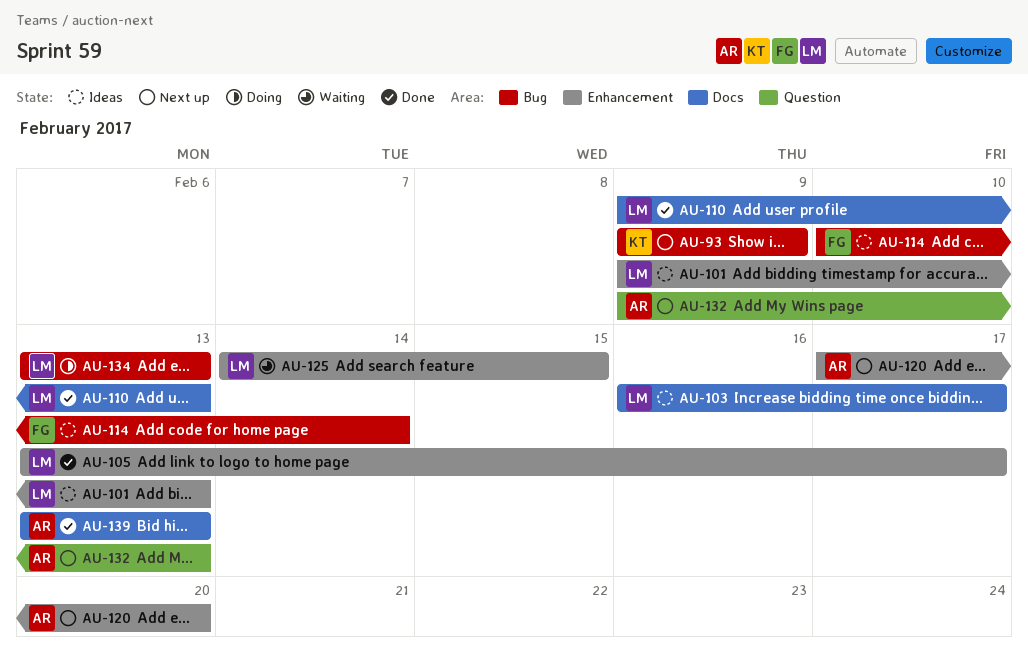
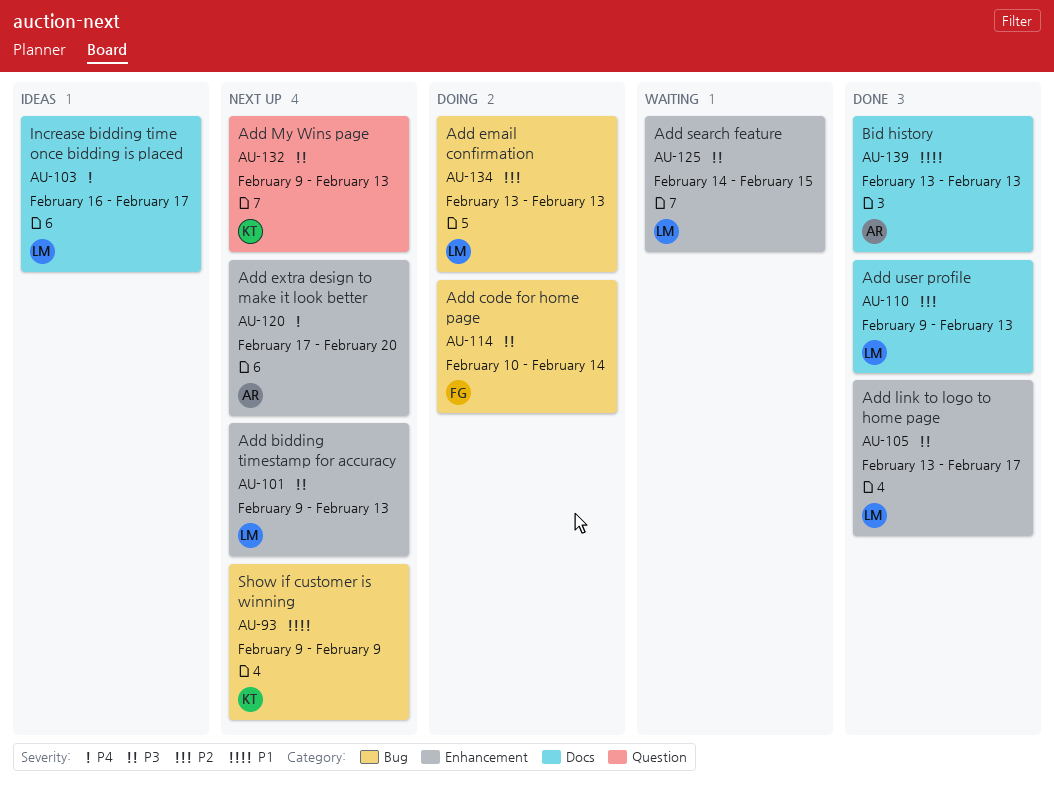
AU-101, status: Ideas -> Next up
AU-114, status: Ideas -> Doing
AU-132, owner: AR -> KT

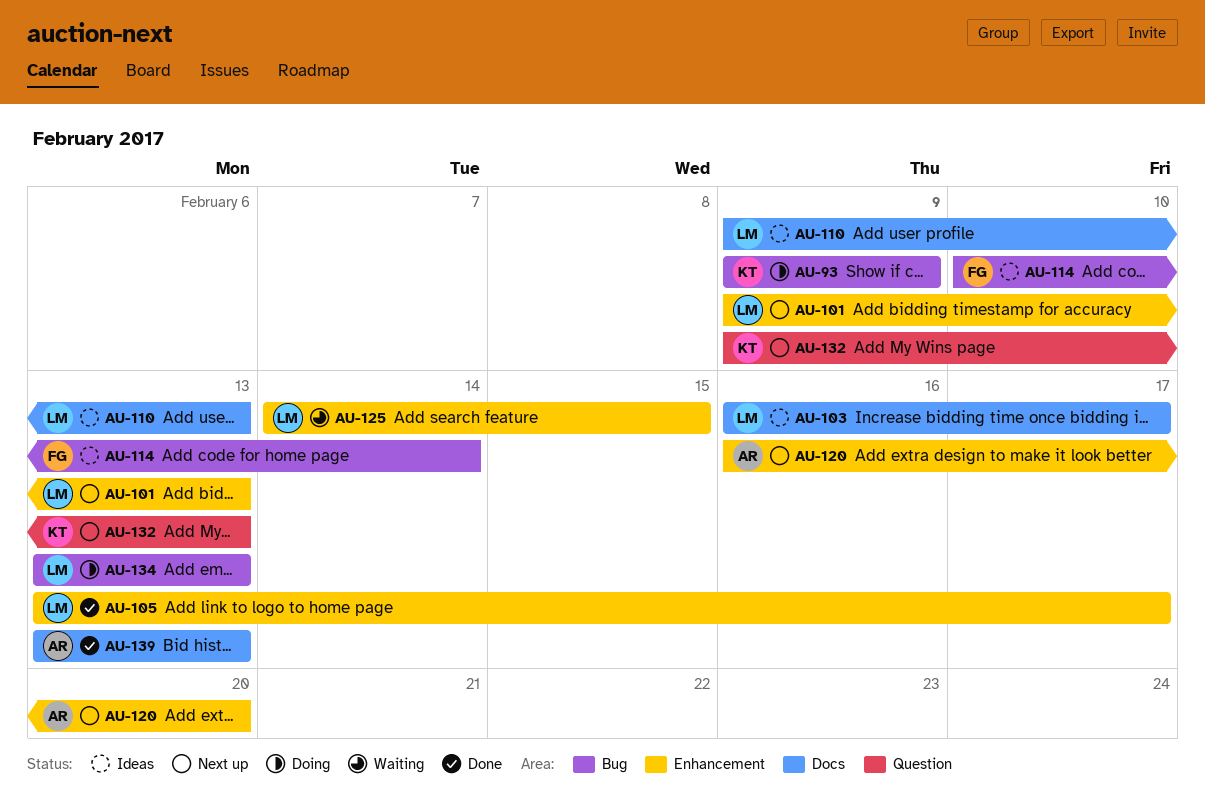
AU-93, status: Next up -> Doing
AU-110, status: Done -> Ideas
AU-114, status: Doing -> Ideas
AU-120, start: Feb 17 -> Feb 16

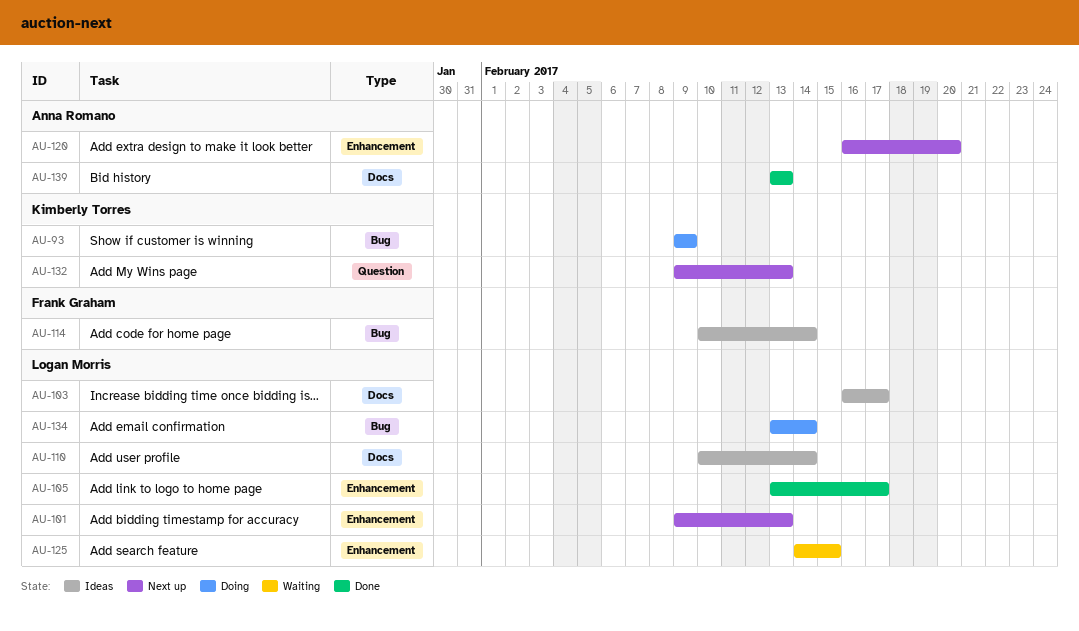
AU-110, start: Feb 9 -> Feb 10
AU-110, due: Feb 13 -> Feb 14
AU-134, due: Feb 13 -> Feb 14

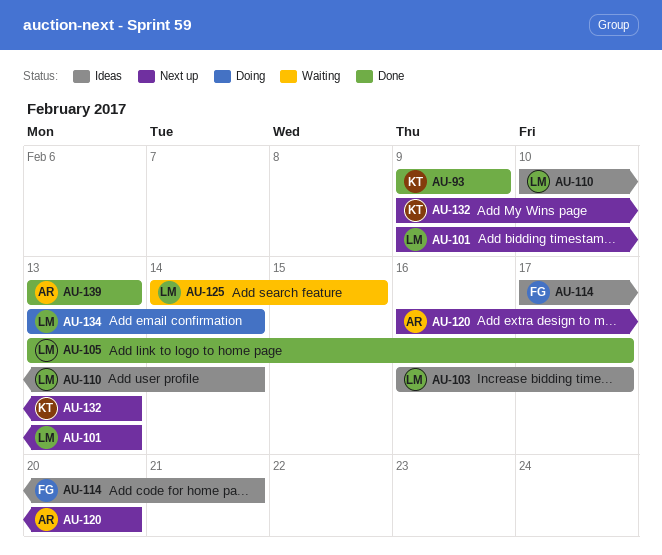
AU-93, status: Doing -> Done
AU-114, start: Feb 10 -> Feb 17
AU-114, due: Feb 14 -> Feb 21

